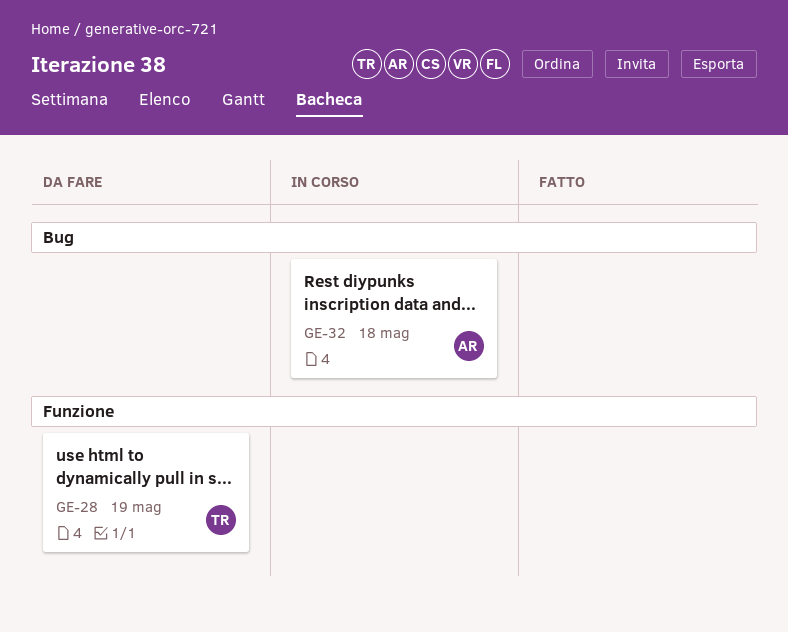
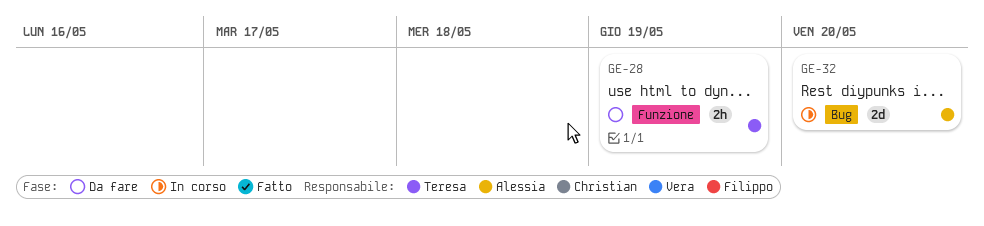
GE-32, due: May 18 -> May 20

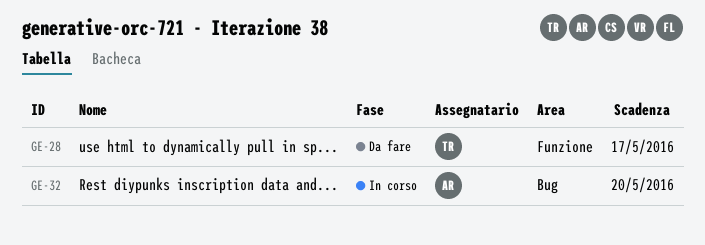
GE-28, due: May 19 -> May 17

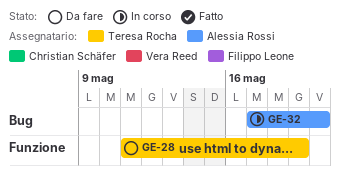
GE-28, due: May 17 -> May 19

